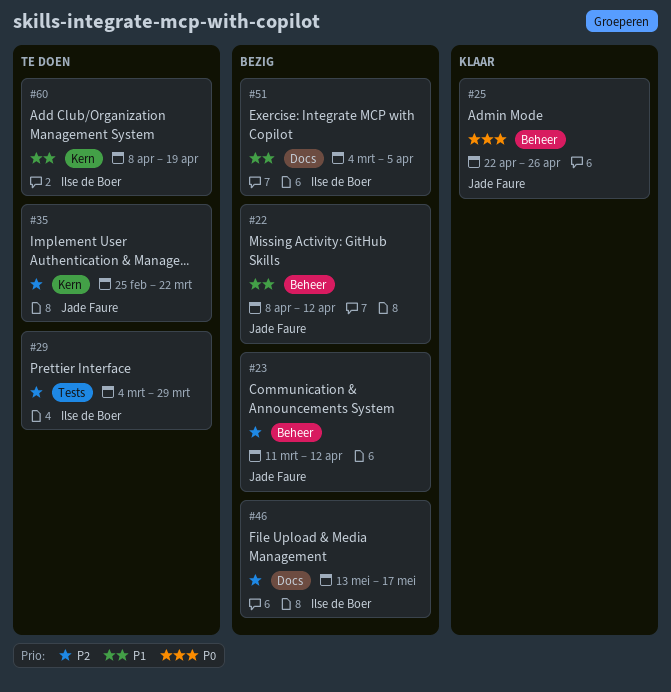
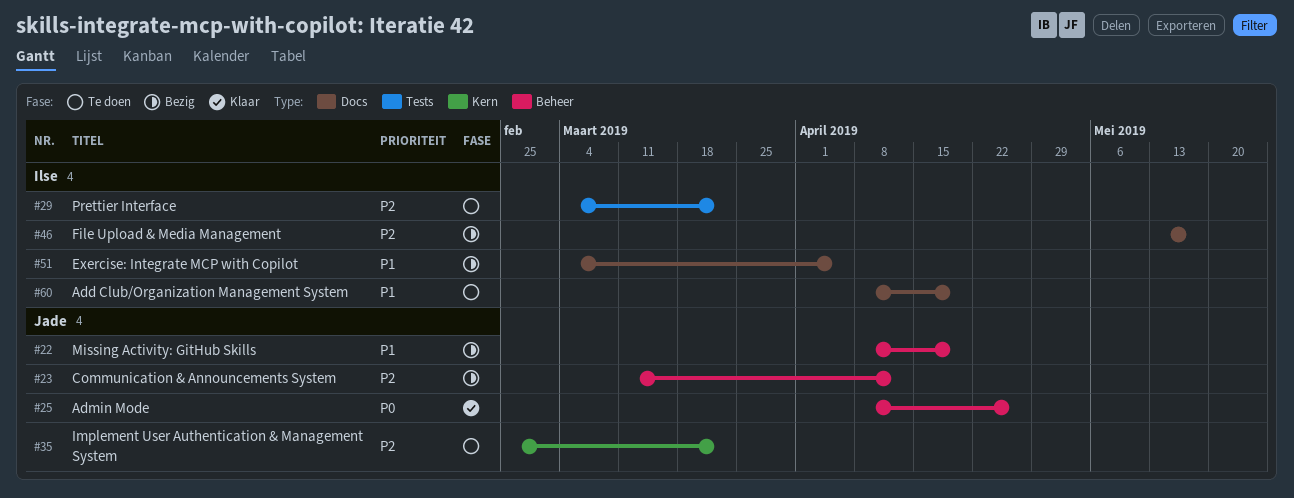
#22, due: Apr 12 -> Apr 19
#25, start: Apr 22 -> Apr 8
#29, due: Mar 29 -> Mar 22
#60, label: Kern -> Docs

